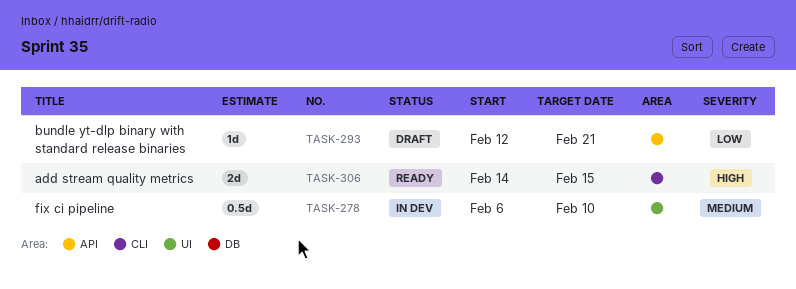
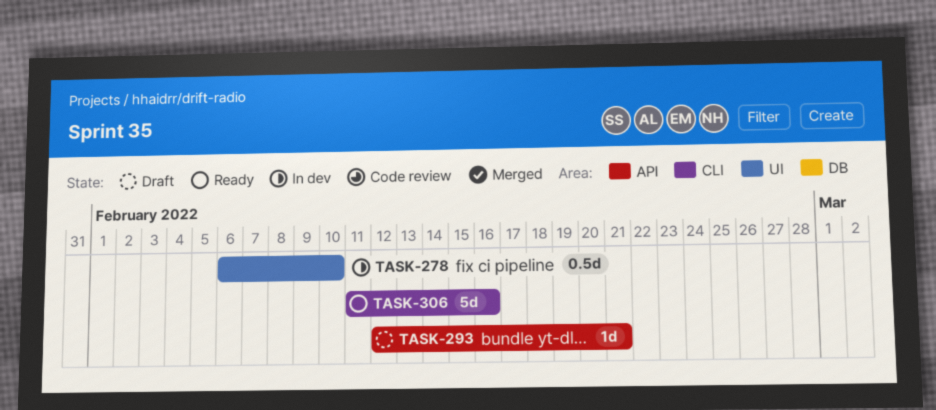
TASK-306, estimate: 2d -> 5d
TASK-306, start: Feb 14 -> Feb 11
TASK-306, due: Feb 15 -> Feb 16

